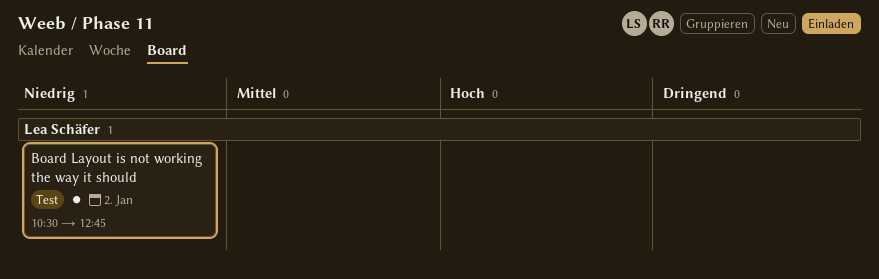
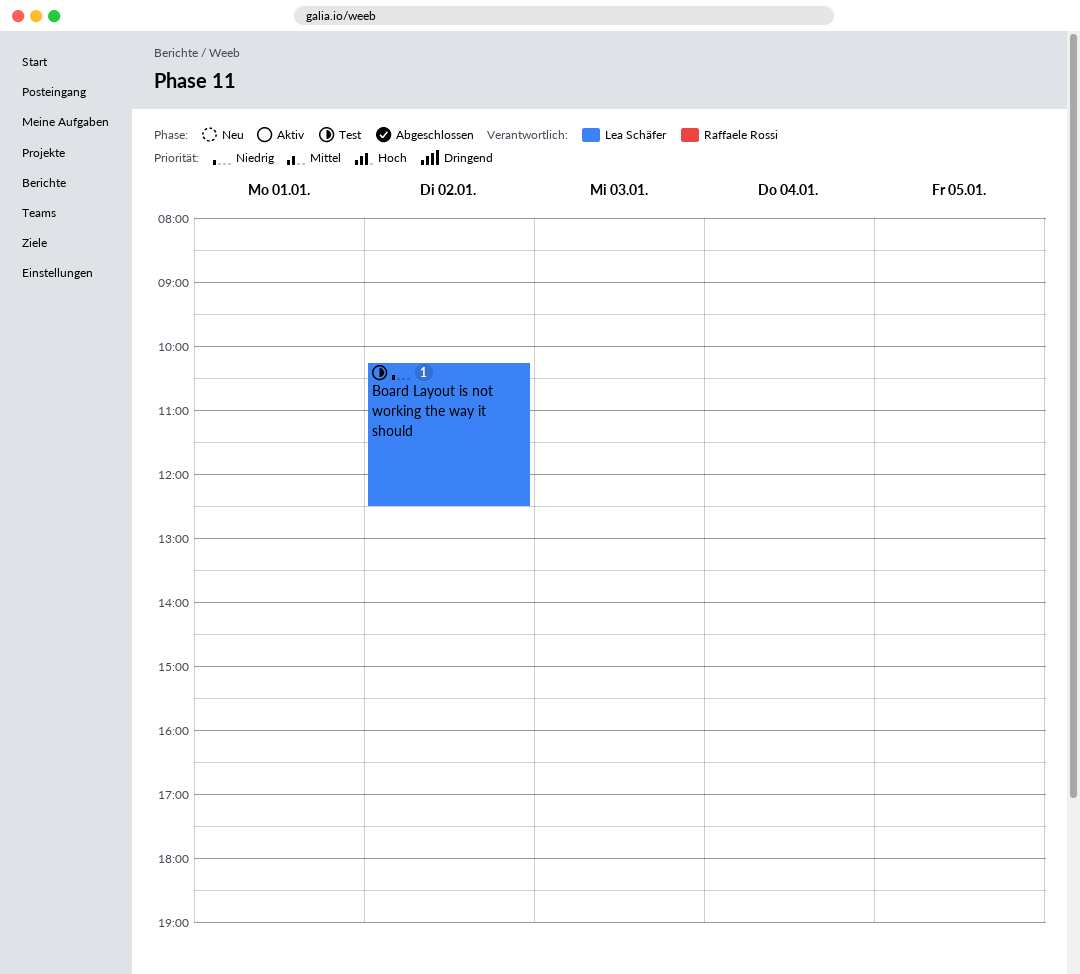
Board Layout is not working the way it should, begins: 10:30 -> 10:15
Board Layout is not working the way it should, ends: 12:45 -> 12:30

